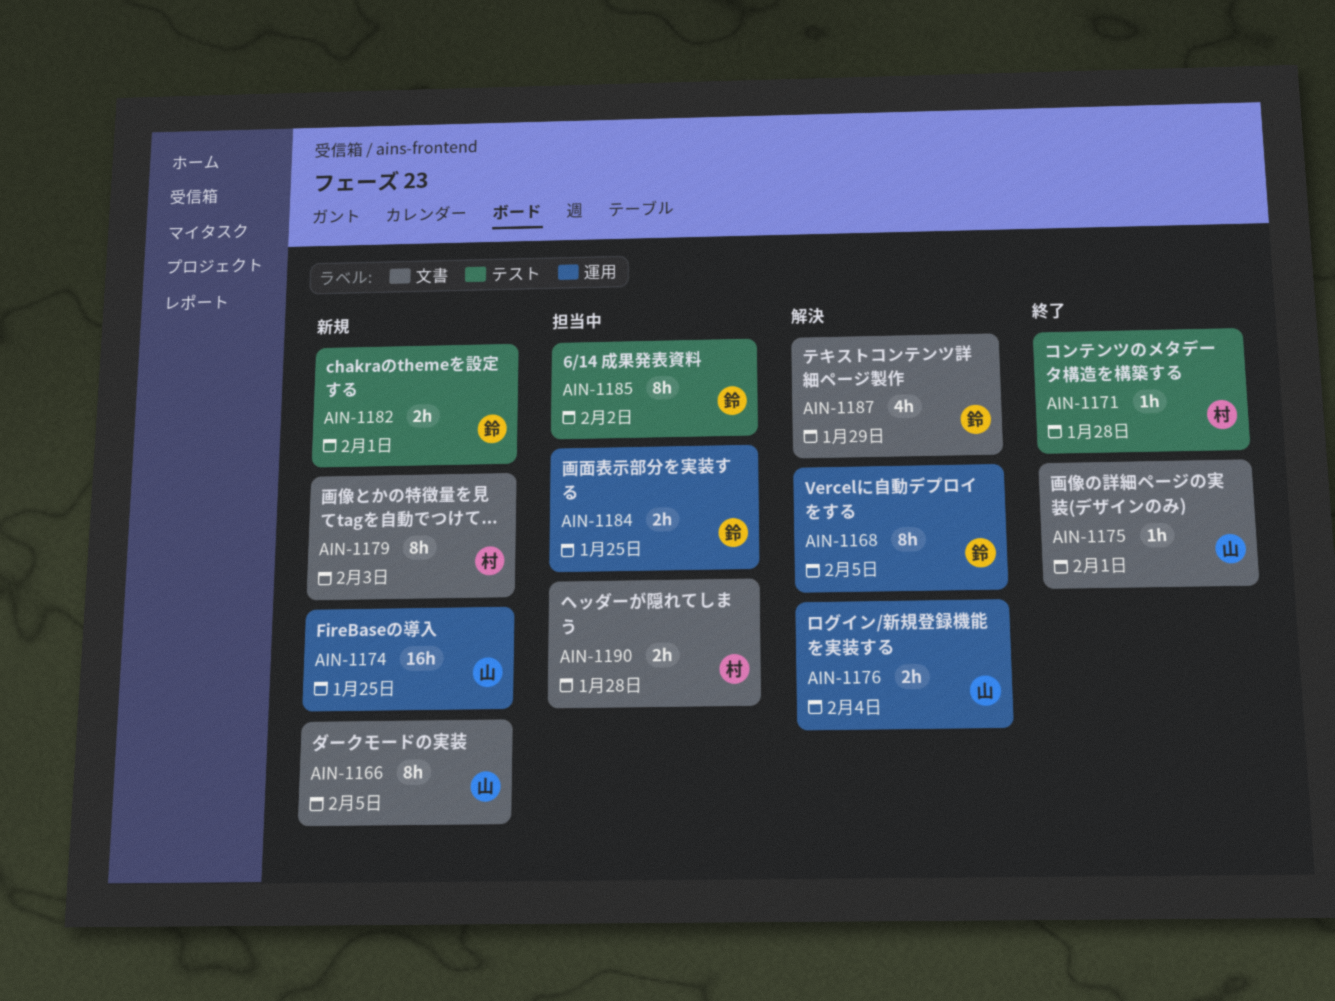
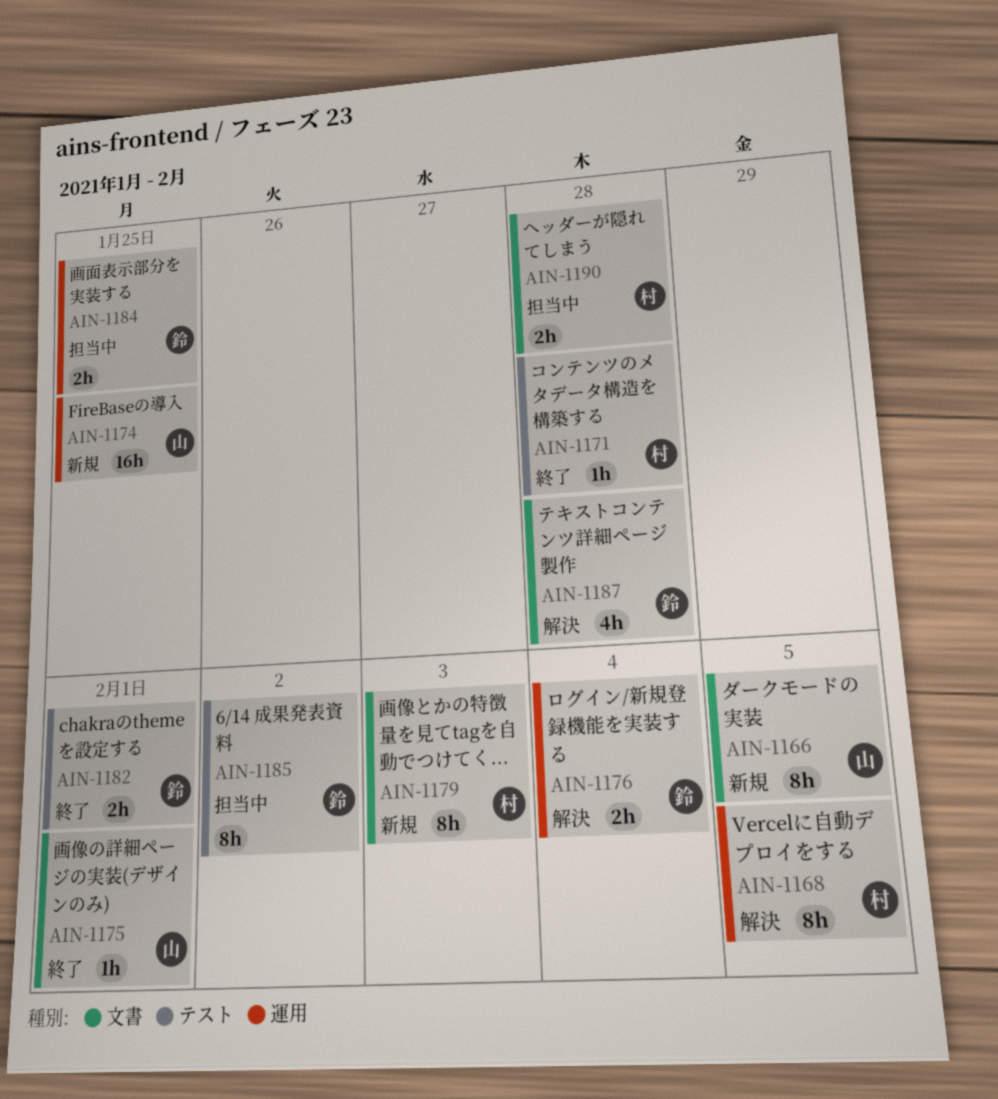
AIN-1168, owner: 鈴 -> 村
AIN-1176, owner: 山 -> 鈴
AIN-1182, status: 新規 -> 終了
AIN-1187, due: Jan 29 -> Jan 28

